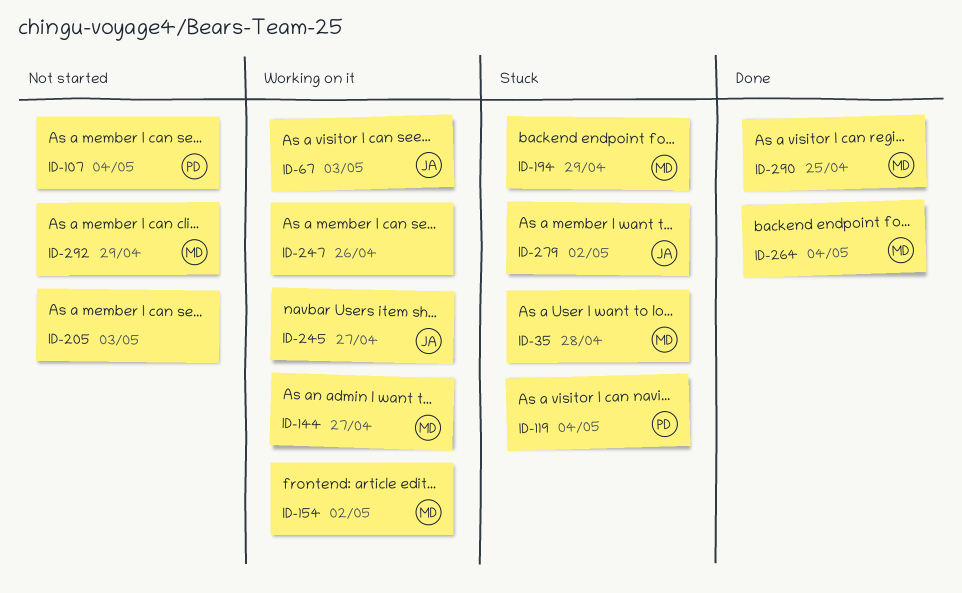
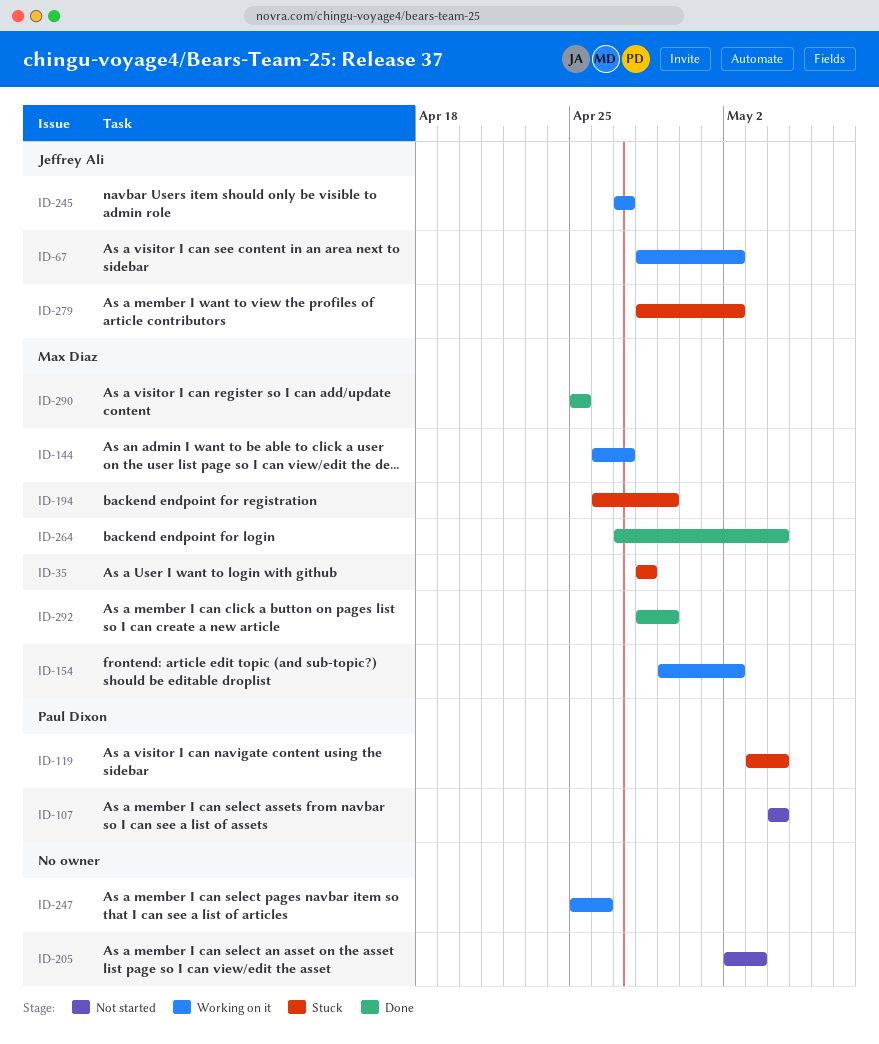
ID-67, due: May 3 -> May 2
ID-292, status: Not started -> Done

